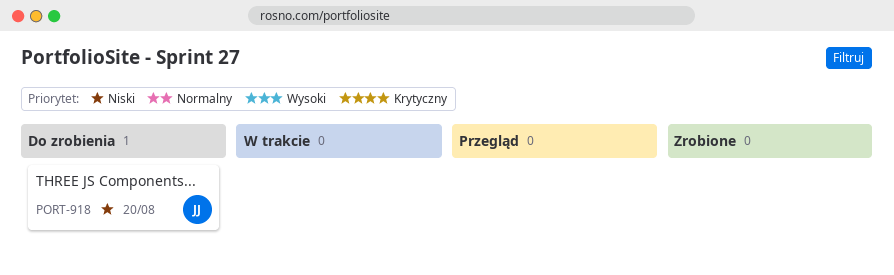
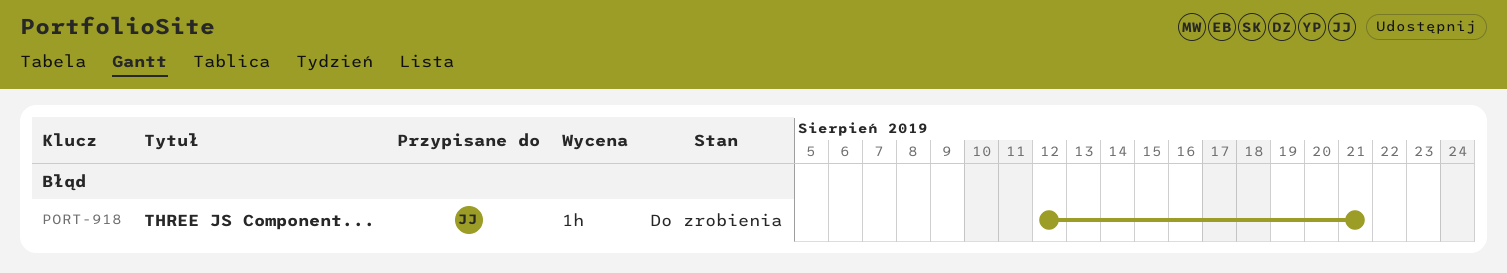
PORT-918, due: Aug 20 -> Aug 21

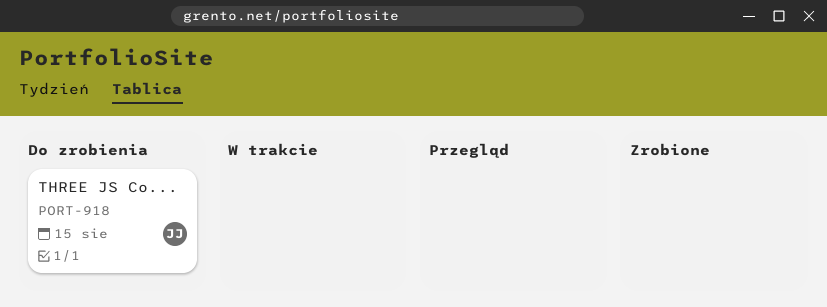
PORT-918, due: Aug 21 -> Aug 15

